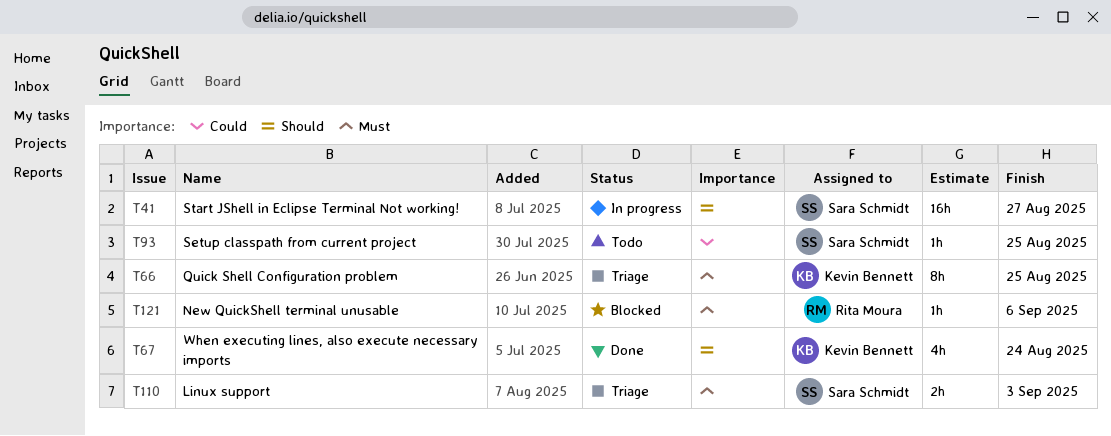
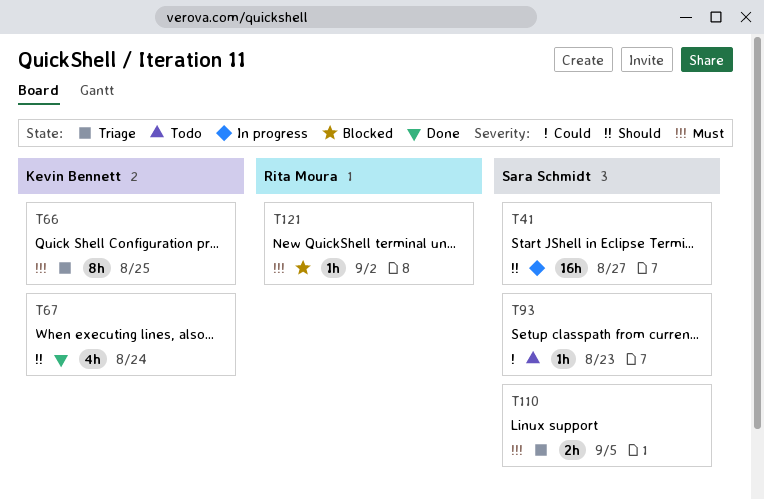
T93, due: Aug 25 -> Aug 23
T110, due: Sep 3 -> Sep 5
T121, due: Sep 6 -> Sep 2

